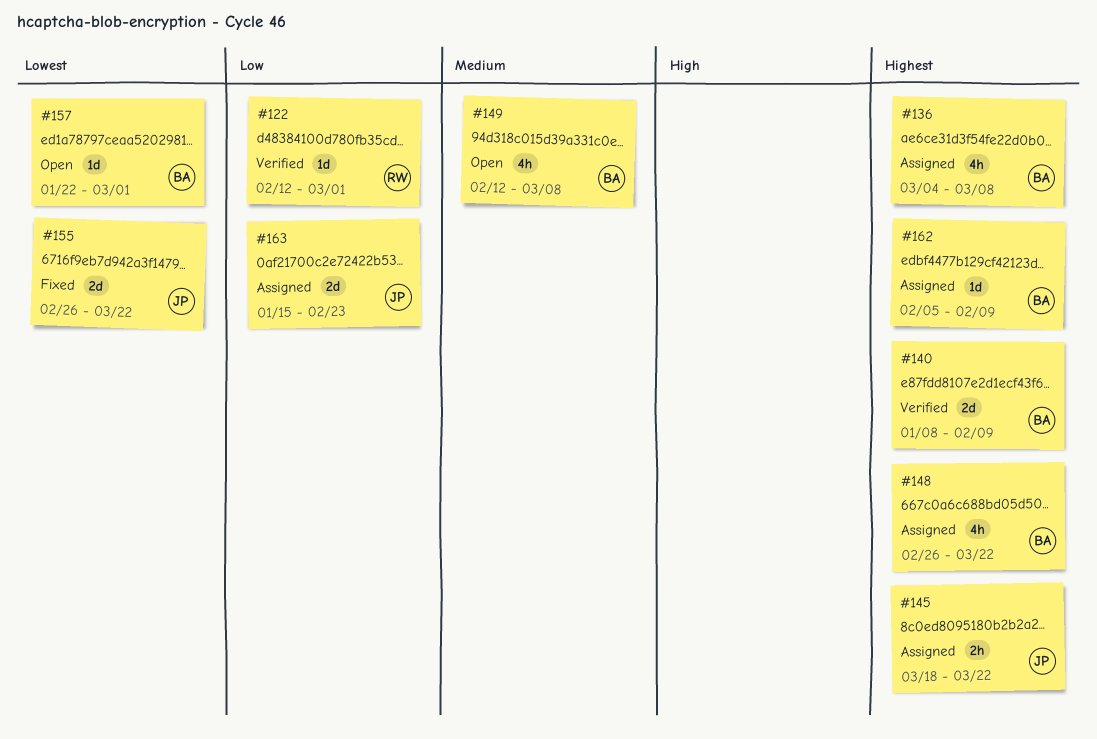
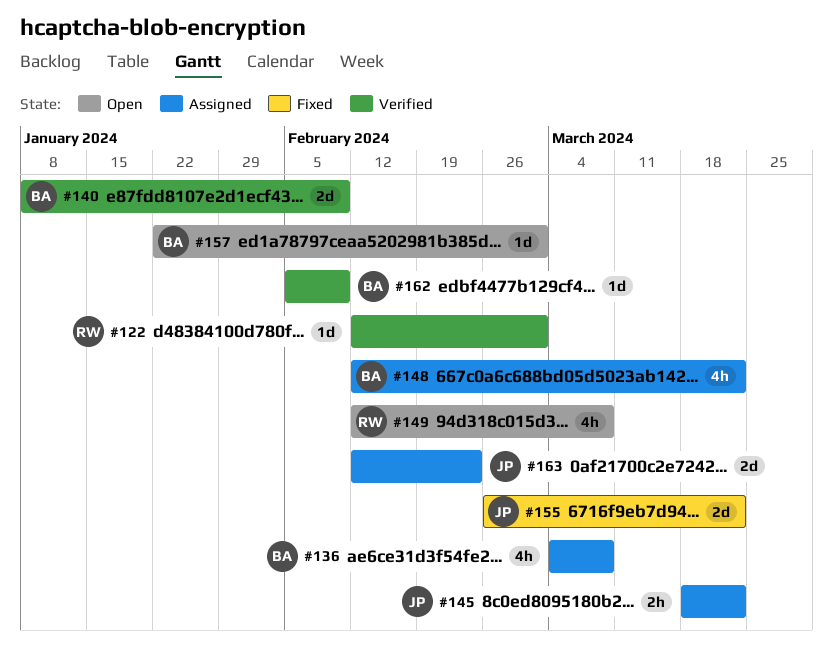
#148, start: Feb 26 -> Feb 12
#149, owner: BA -> RW
#162, status: Assigned -> Verified
#163, start: Jan 15 -> Feb 12

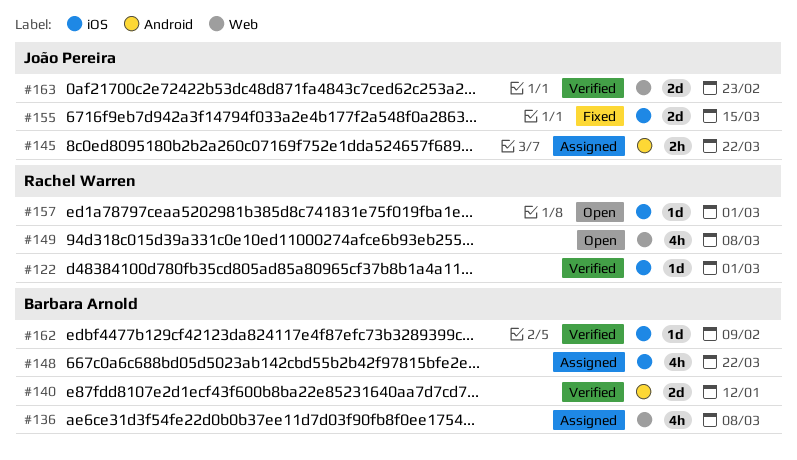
#140, due: Feb 9 -> Jan 12
#155, due: Mar 22 -> Mar 15
#157, owner: Barbara Arnold -> Rachel Warren
#163, status: Assigned -> Verified

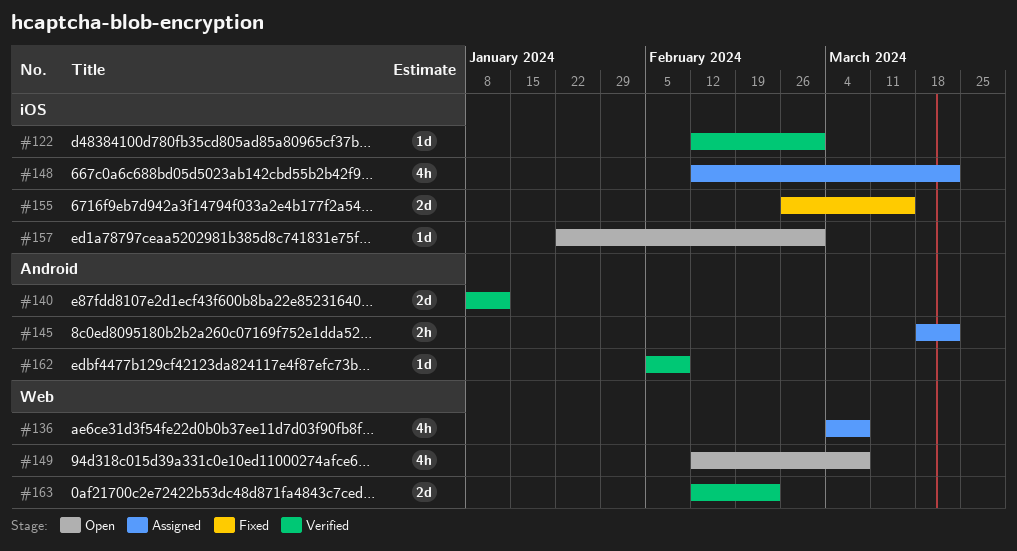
#162, label: iOS -> Android

